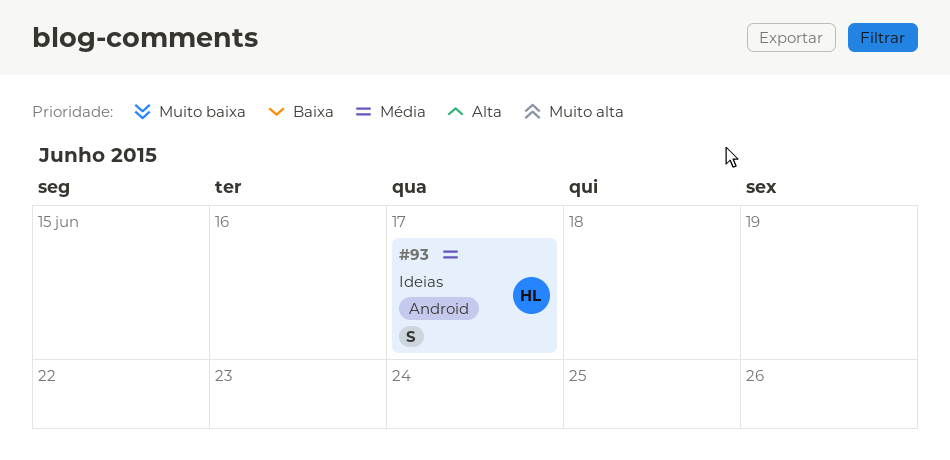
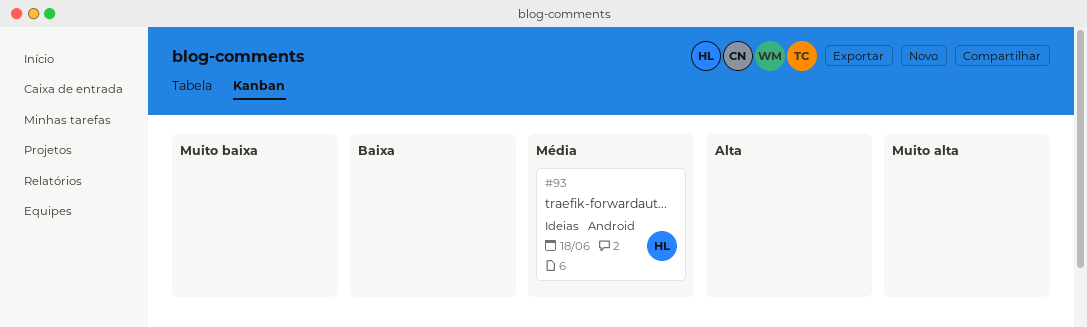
#93, due: Jun 17 -> Jun 18

